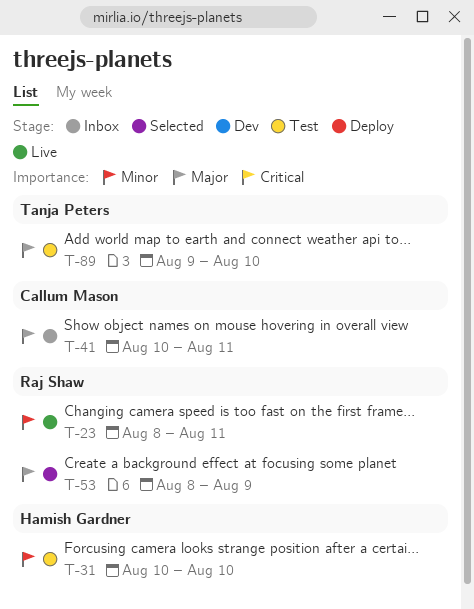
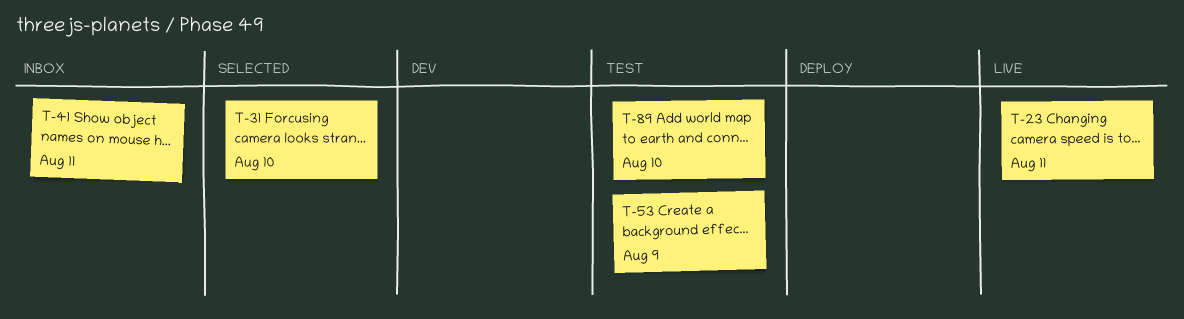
T-31, status: Test -> Selected
T-53, status: Selected -> Test

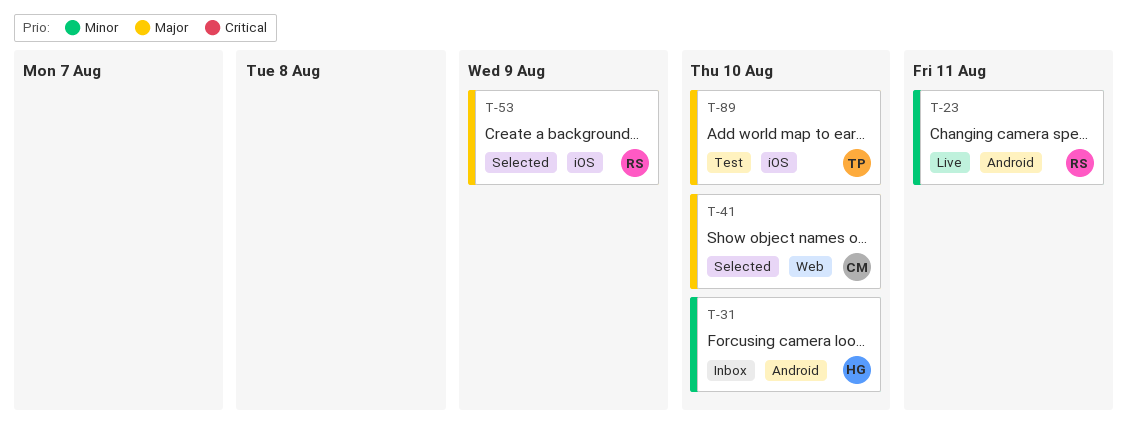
T-31, status: Selected -> Inbox
T-41, status: Inbox -> Selected
T-41, due: Aug 11 -> Aug 10
T-53, status: Test -> Selected

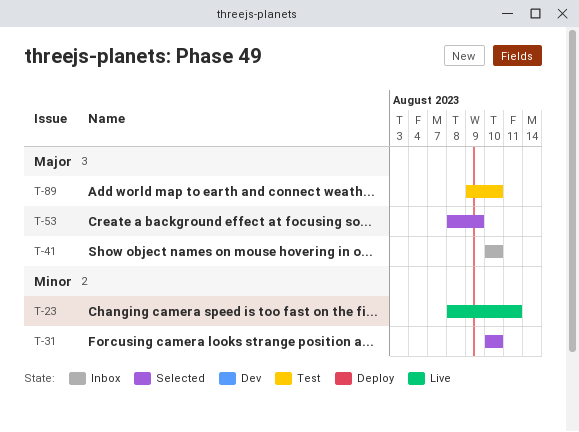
T-31, status: Inbox -> Selected
T-41, status: Selected -> Inbox

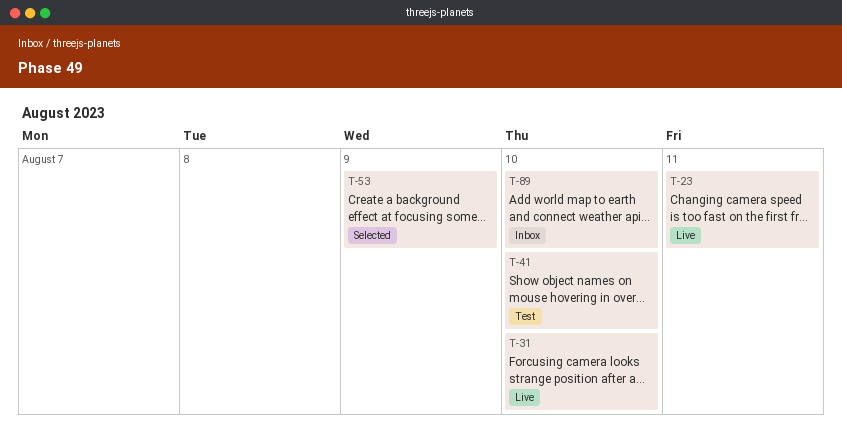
T-31, status: Selected -> Live
T-41, status: Inbox -> Test
T-89, status: Test -> Inbox

